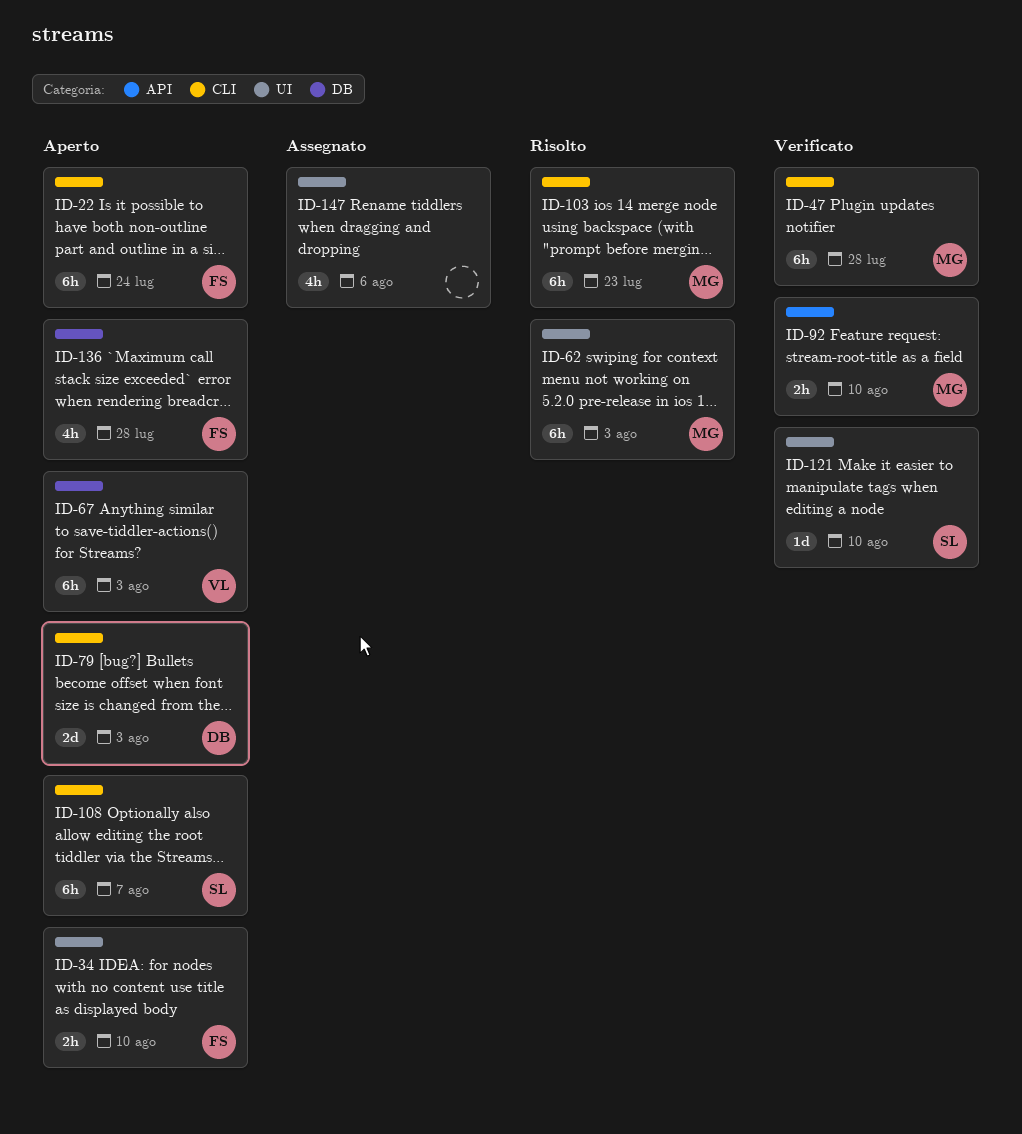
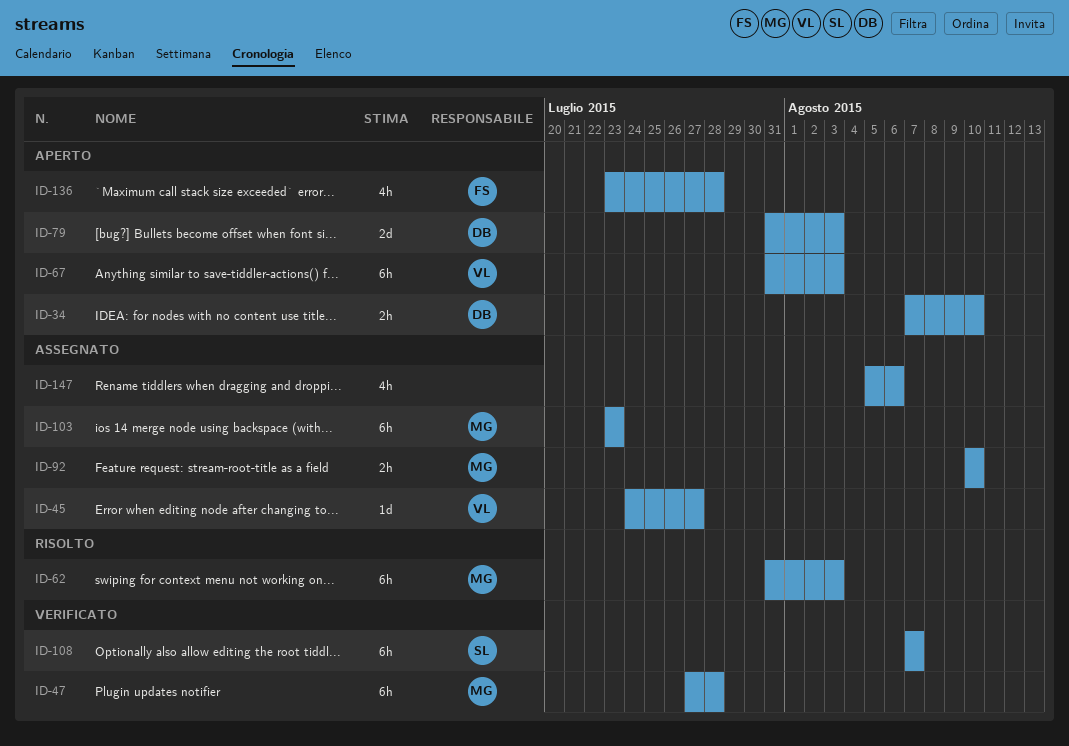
ID-22: present -> none
ID-34, owner: FS -> DB
ID-45: none -> present
ID-92, status: Verificato -> Assegnato
ID-103, status: Risolto -> Assegnato
ID-108, status: Aperto -> Verificato
ID-121: present -> none

